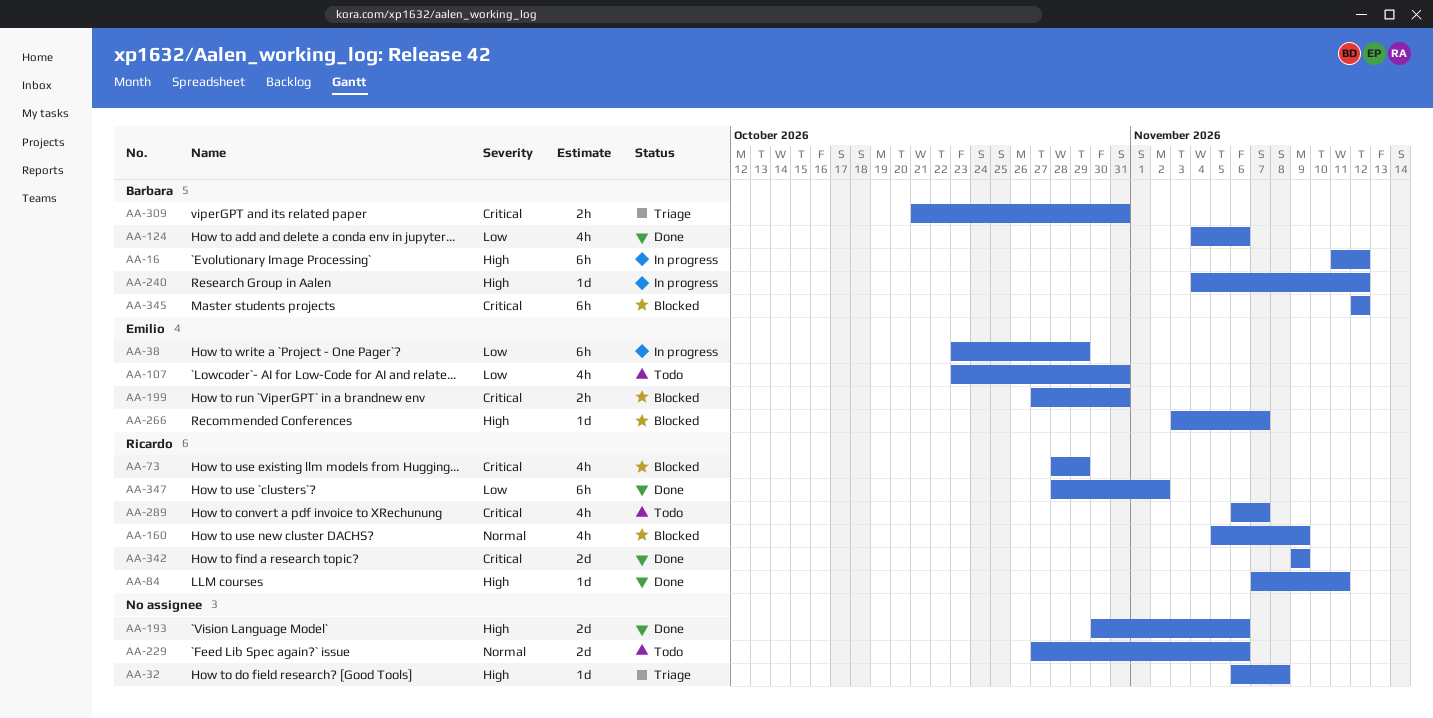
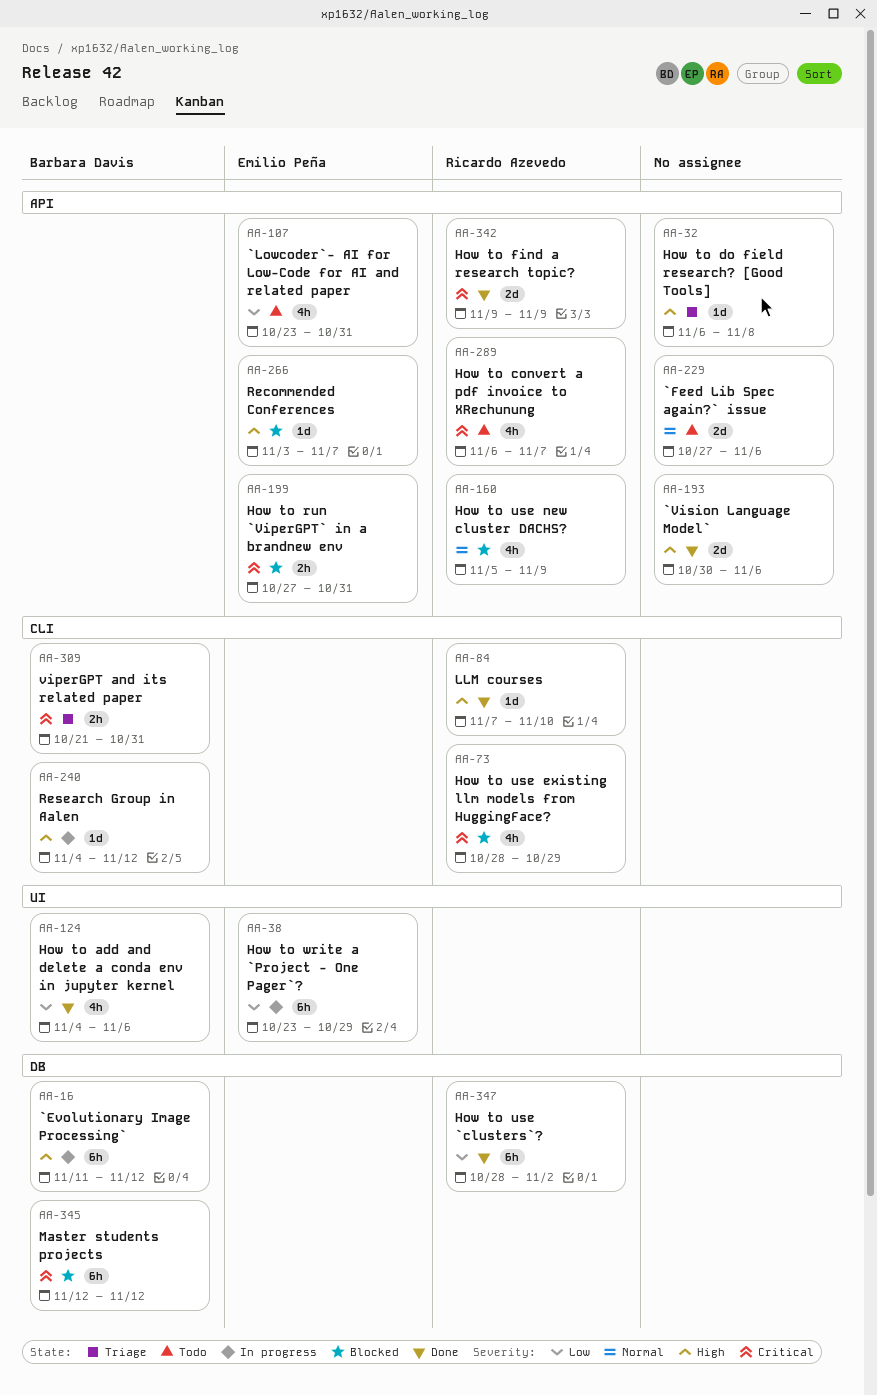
AA-84, due: Nov 11 -> Nov 10

